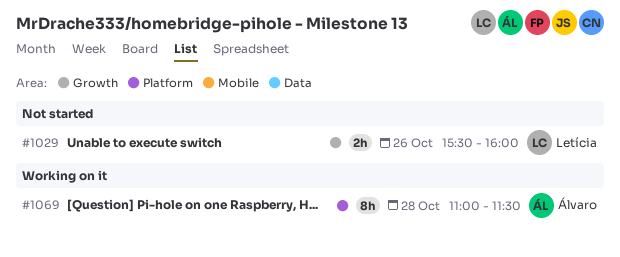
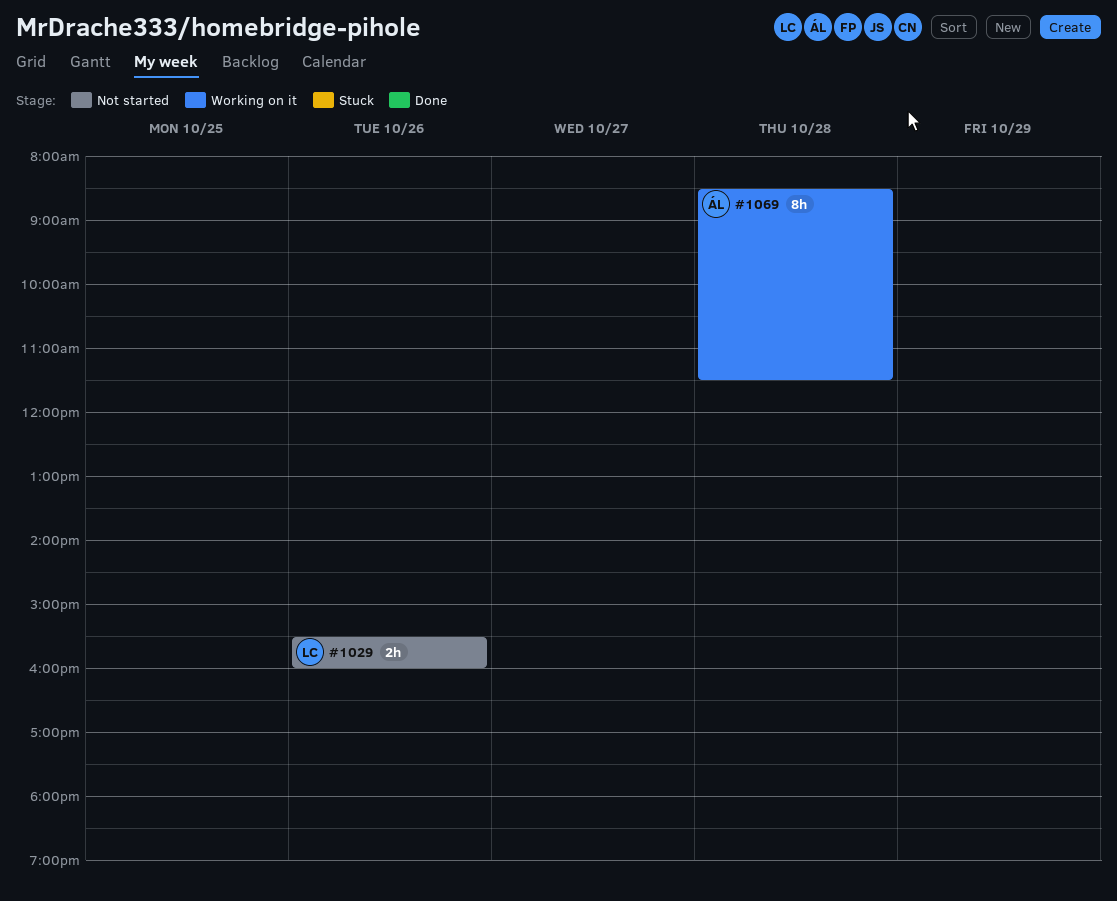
#1069, begins: 11:00 -> 08:30

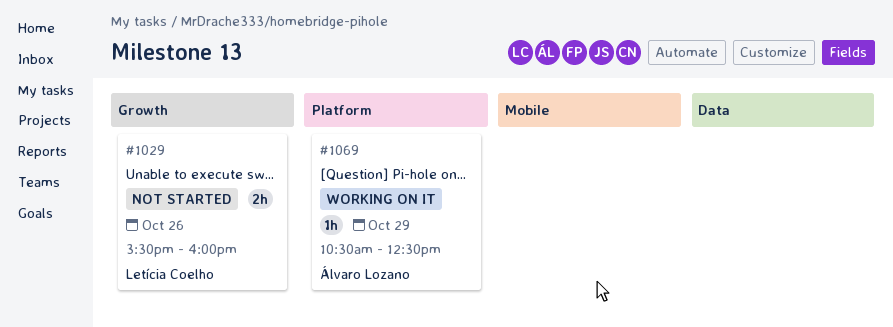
#1069, estimate: 8h -> 1h
#1069, day: Oct 28 -> Oct 29
#1069, begins: 08:30 -> 10:30
#1069, ends: 11:30 -> 12:30

